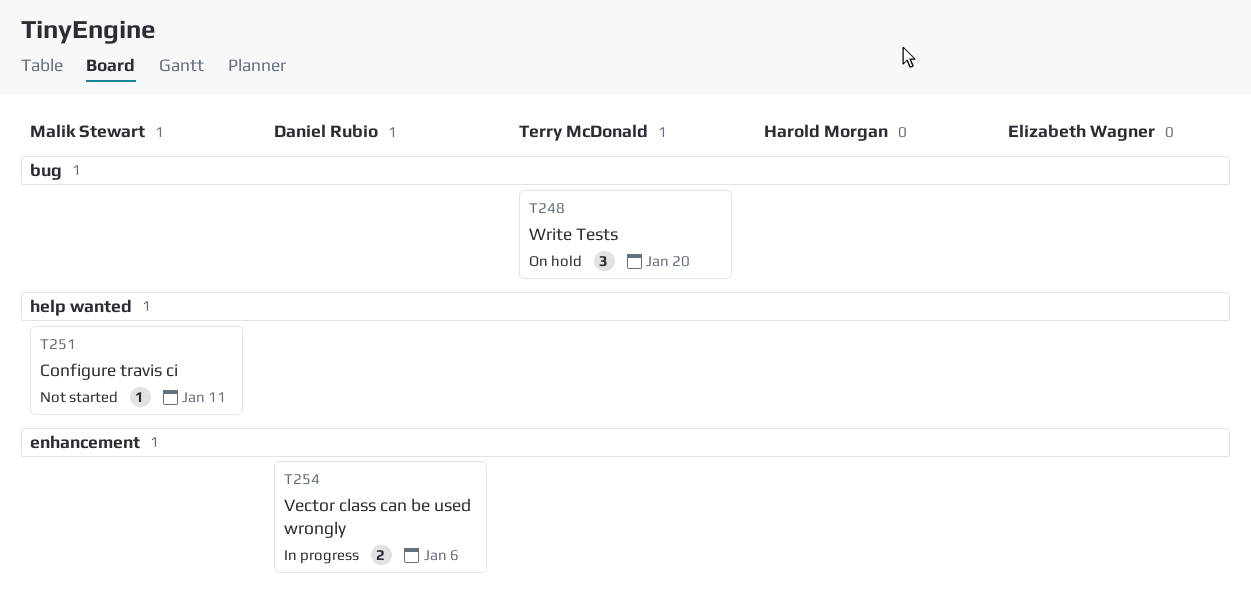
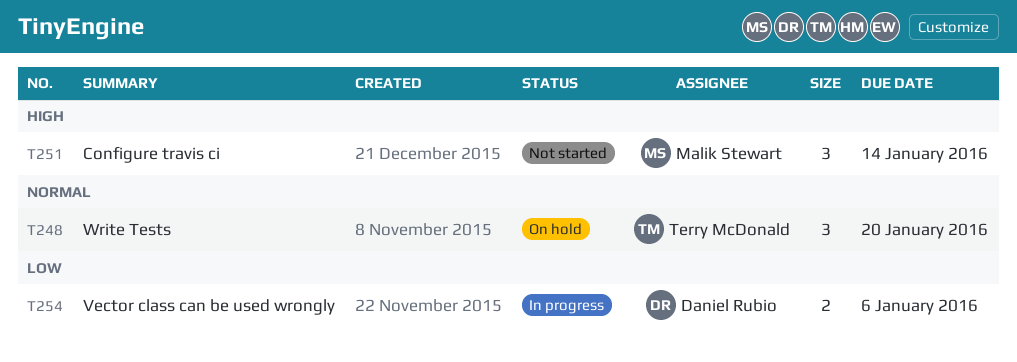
T251, estimate: 1 -> 3
T251, due: Jan 11 -> Jan 14

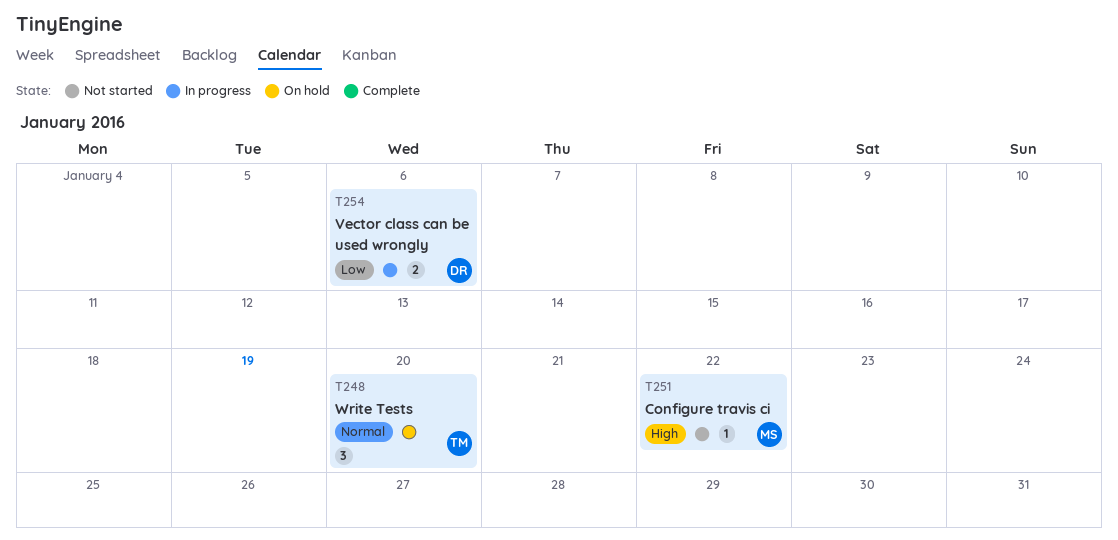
T251, estimate: 3 -> 1
T251, due: Jan 14 -> Jan 22

